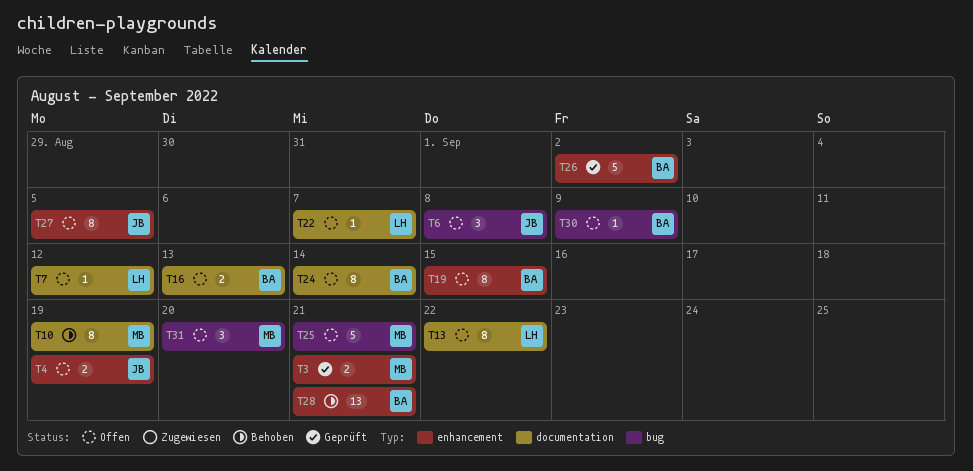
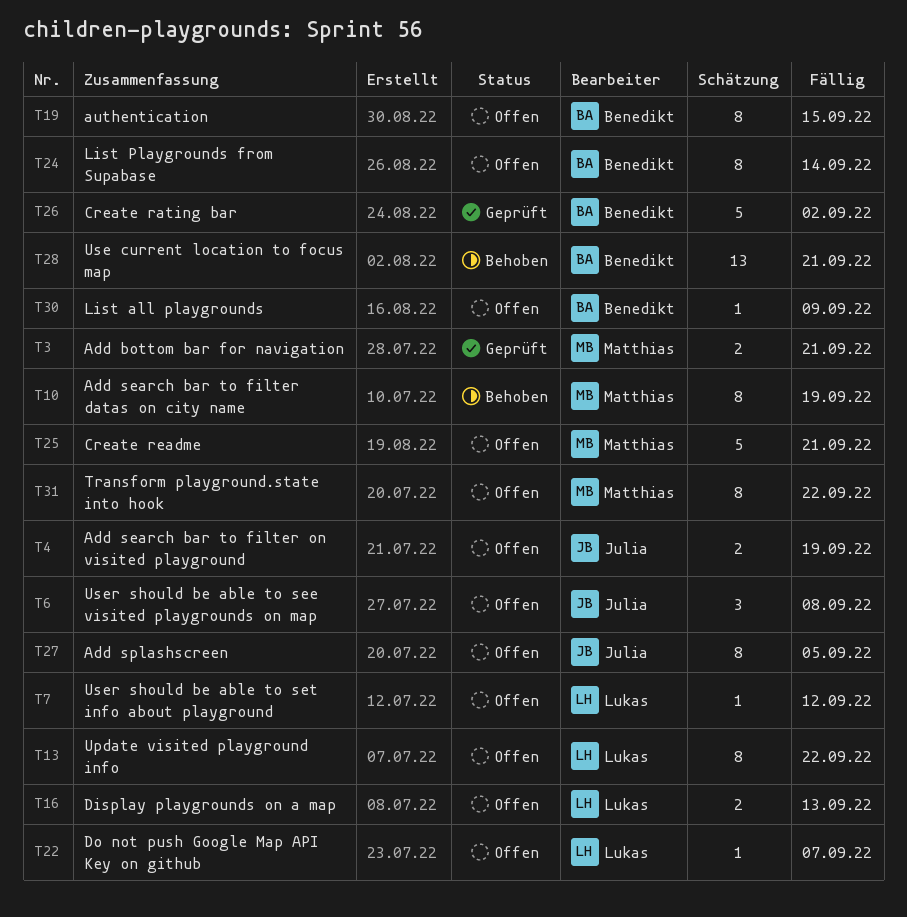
T16, owner: Benedikt -> Lukas
T31, estimate: 3 -> 8
T31, due: Sep 20 -> Sep 22

